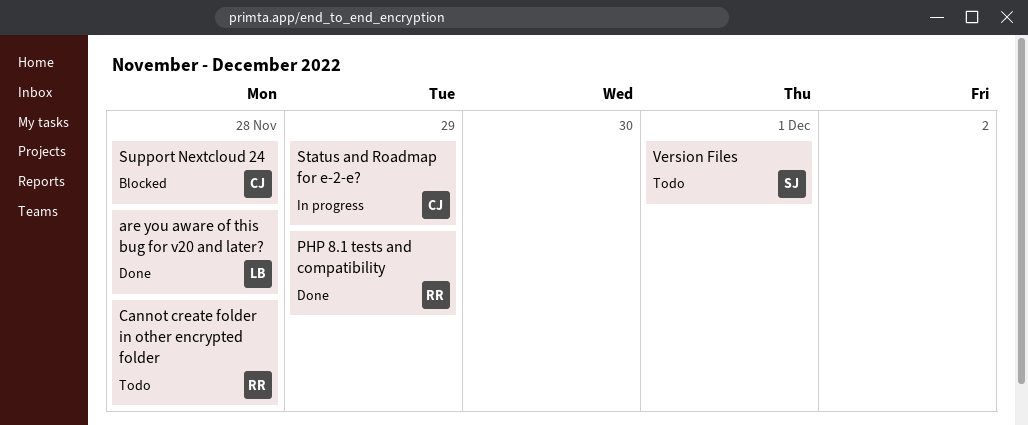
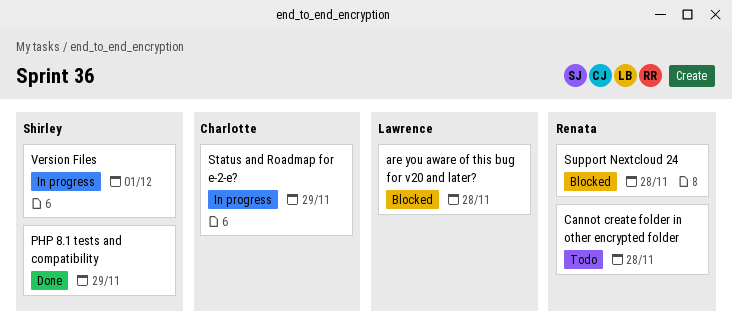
are you aware of this bug for v20 and later?, status: Done -> Blocked
PHP 8.1 tests and compatibility, owner: Renata -> Shirley
Support Nextcloud 24, owner: Charlotte -> Renata
Version Files, status: Todo -> In progress

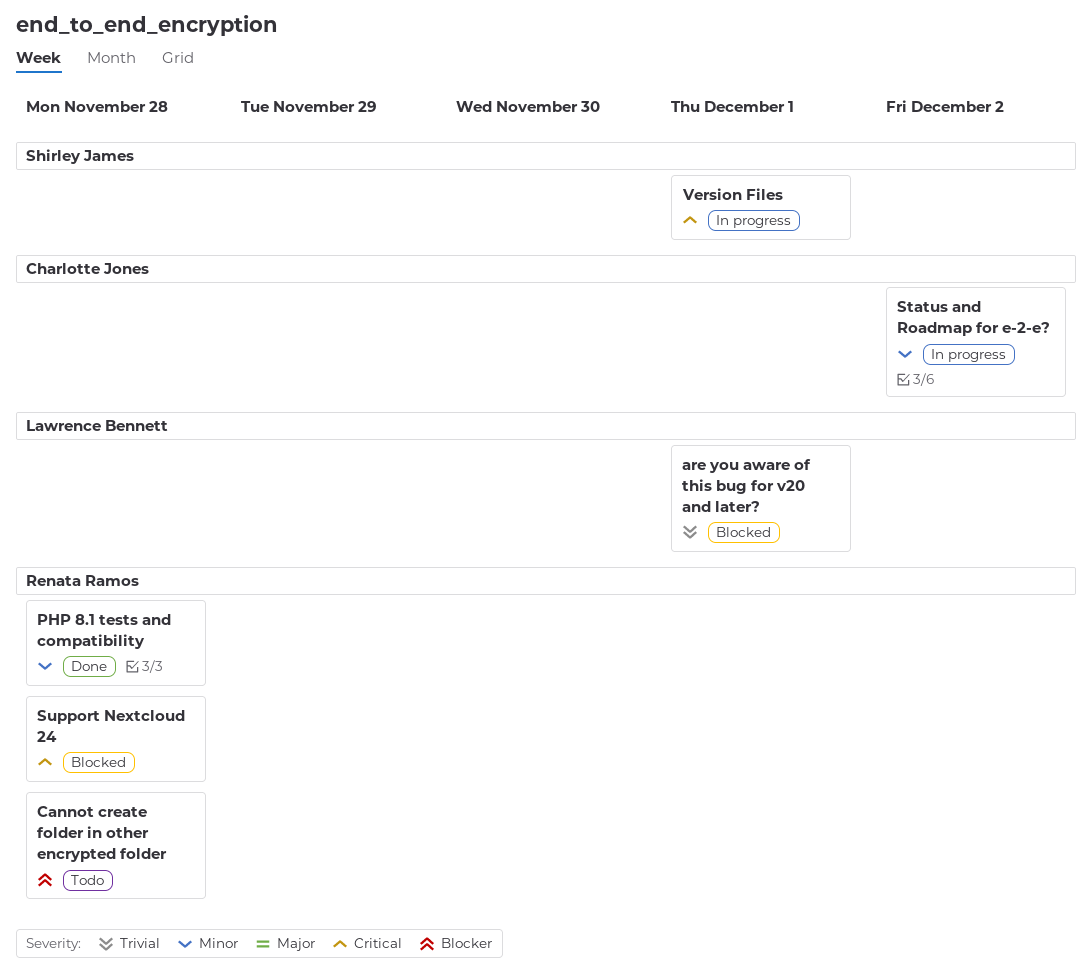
are you aware of this bug for v20 and later?, due: Nov 28 -> Dec 1
PHP 8.1 tests and compatibility, owner: Shirley James -> Renata Ramos
PHP 8.1 tests and compatibility, due: Nov 29 -> Nov 28
Status and Roadmap for e-2-e?, due: Nov 29 -> Dec 2

